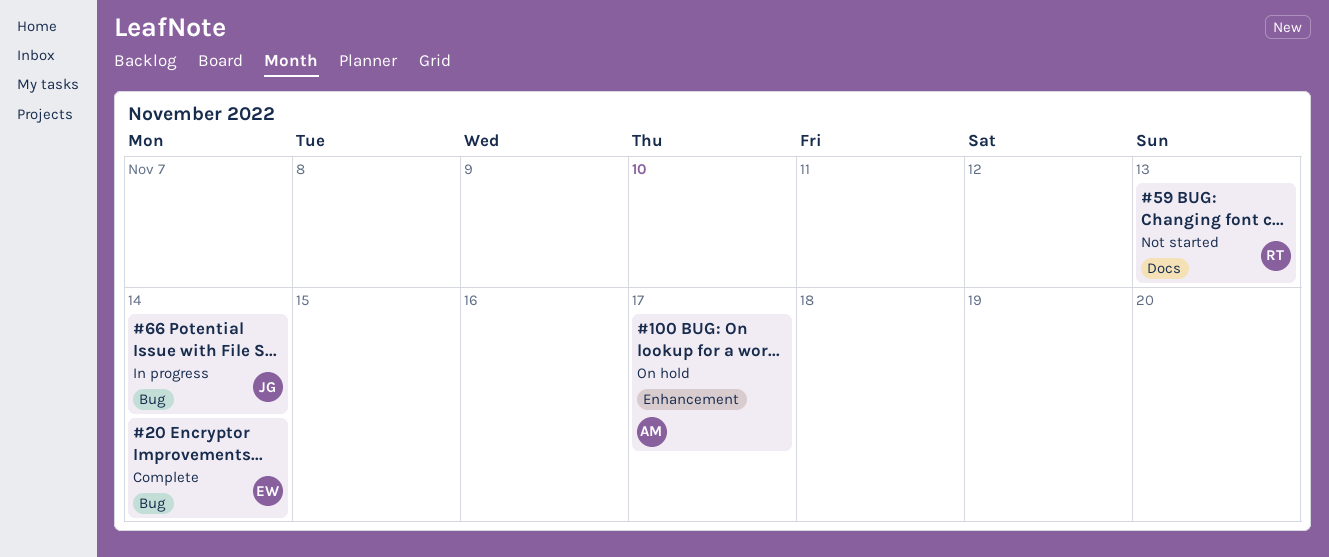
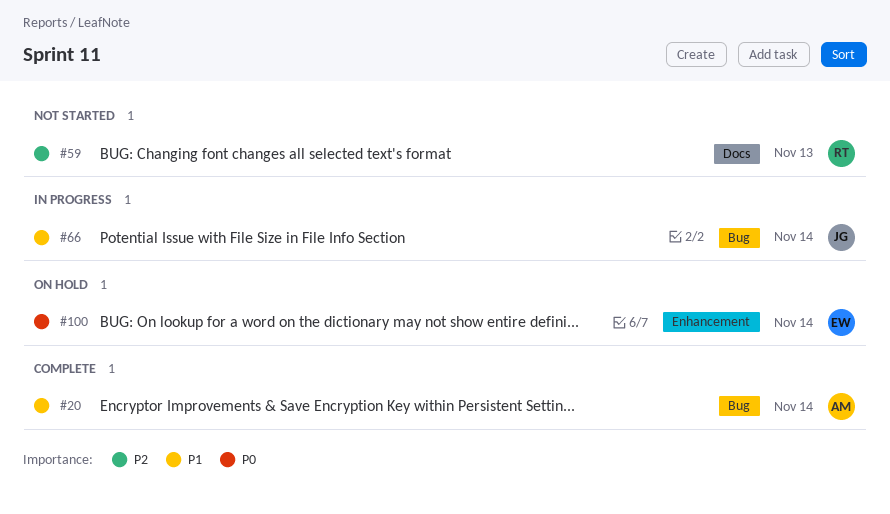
#20, owner: EW -> AM
#100, owner: AM -> EW
#100, due: Nov 17 -> Nov 14

